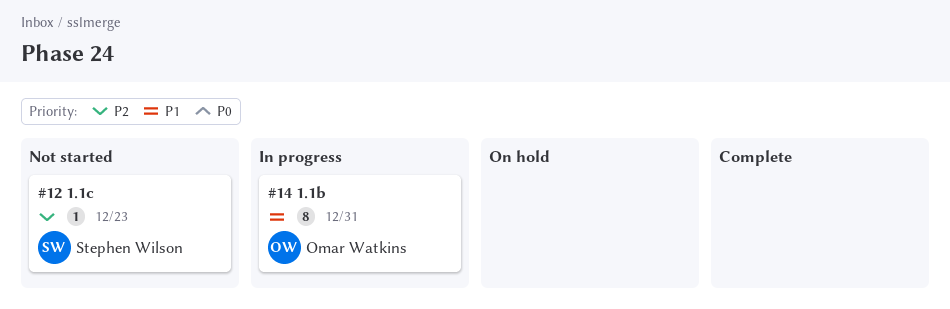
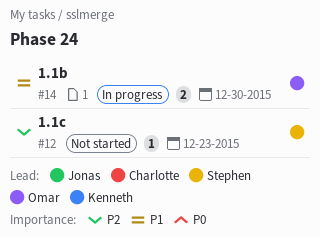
#14, estimate: 8 -> 2
#14, due: Dec 31 -> Dec 30

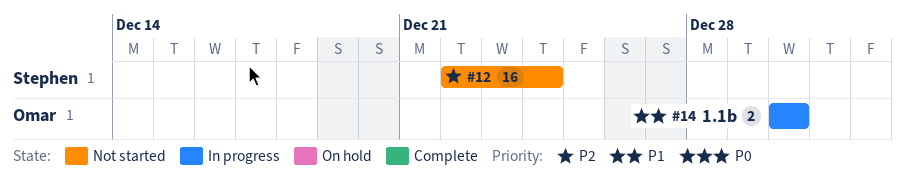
#12, estimate: 1 -> 16
#12, due: Dec 23 -> Dec 24

